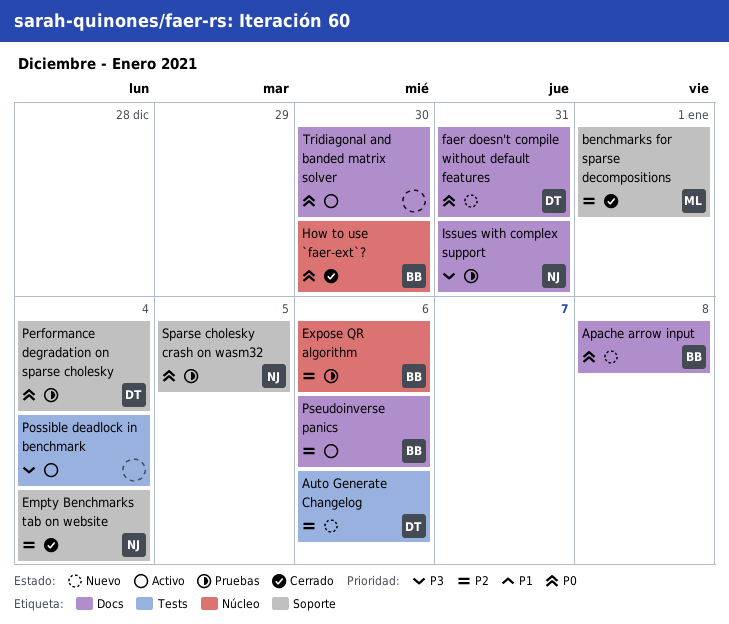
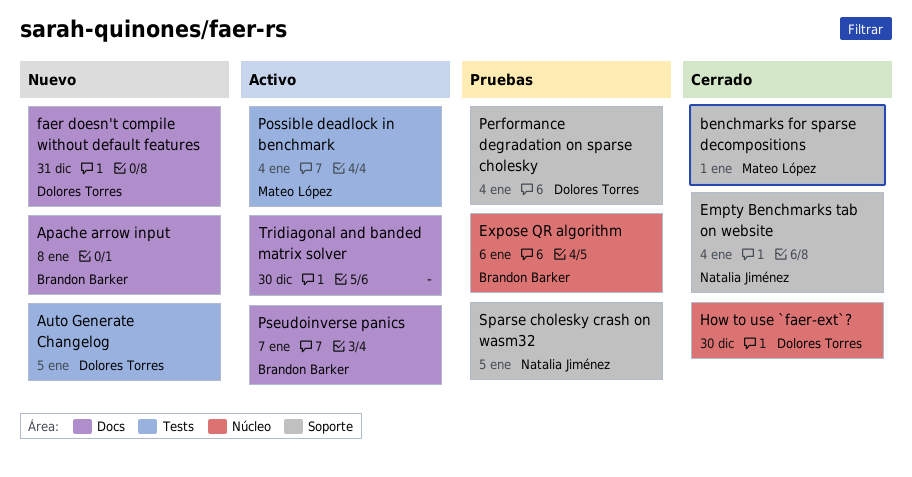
Auto Generate Changelog, due: Jan 6 -> Jan 5
How to use `faer-ext`?, owner: Brandon Barker -> Dolores Torres
Issues with complex support: present -> none
Possible deadlock in benchmark, owner: none -> Mateo López
Pseudoinverse panics, due: Jan 6 -> Jan 7

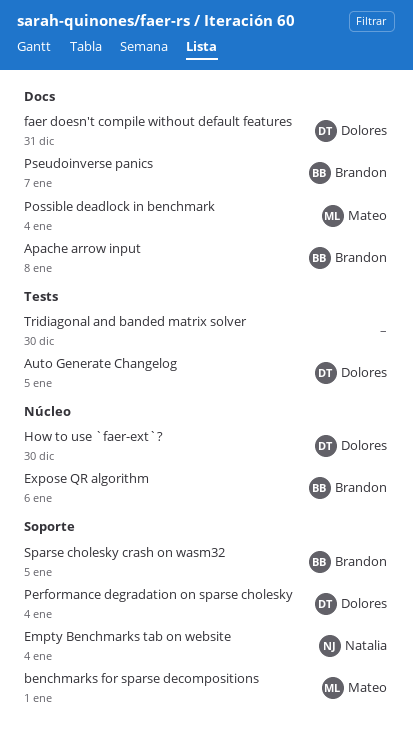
Possible deadlock in benchmark, label: Tests -> Docs
Sparse cholesky crash on wasm32, owner: Natalia Jiménez -> Brandon Barker
Tridiagonal and banded matrix solver, label: Docs -> Tests

